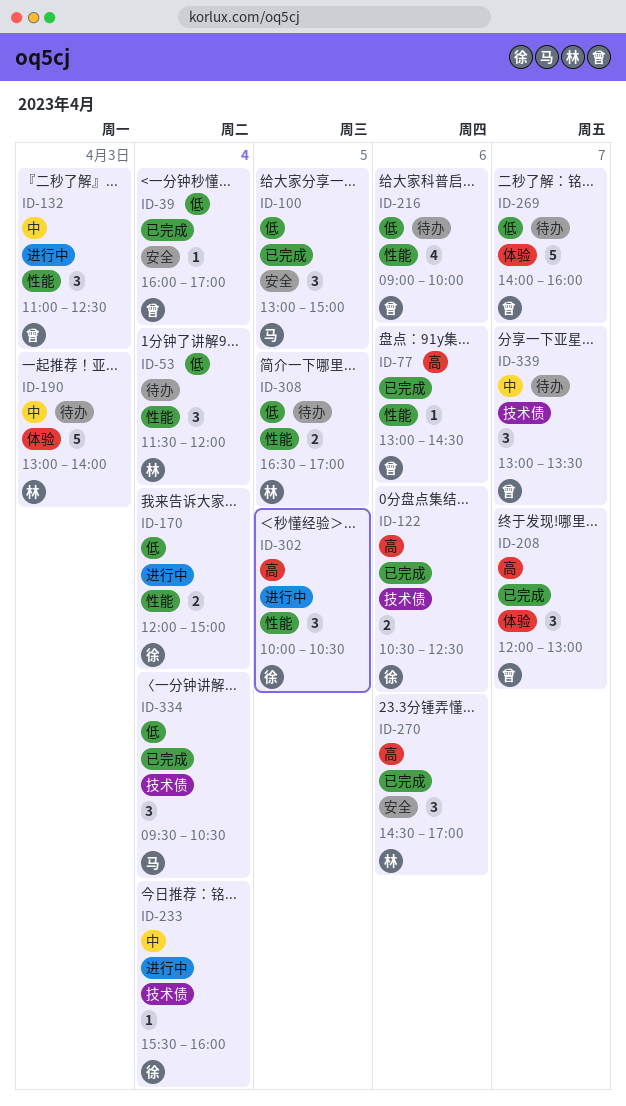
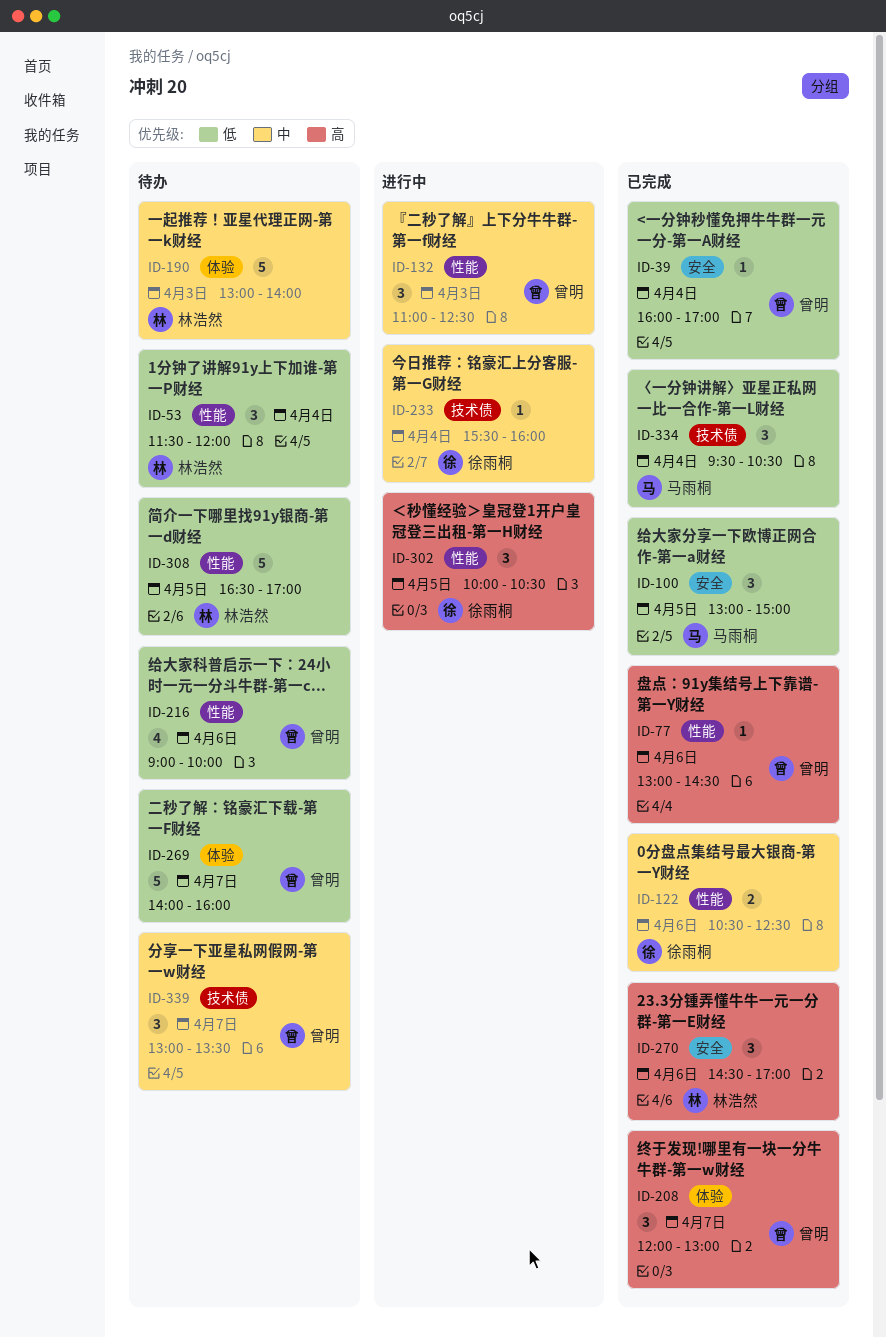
ID-122, priority: 高 -> 中
ID-122, label: 技术债 -> 性能
ID-170: present -> none
ID-308, estimate: 2 -> 5

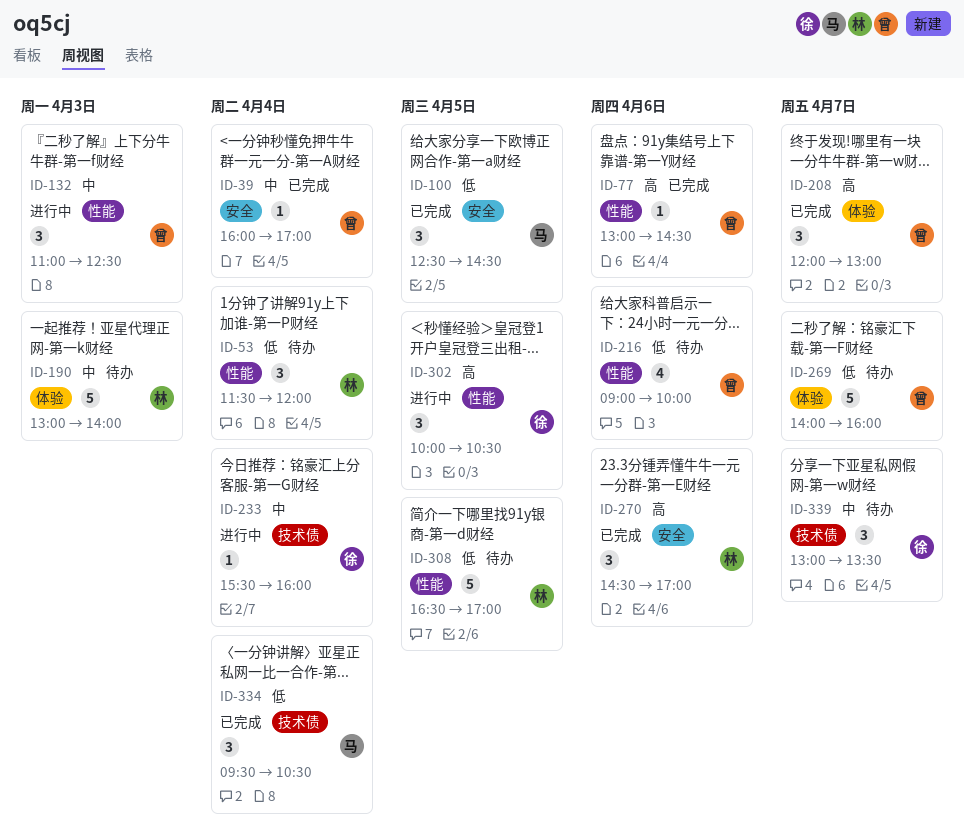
ID-39, priority: 低 -> 中
ID-100, begins: 13:00 -> 12:30
ID-100, ends: 15:00 -> 14:30
ID-122: present -> none
ID-339, owner: 曾明 -> 徐雨桐

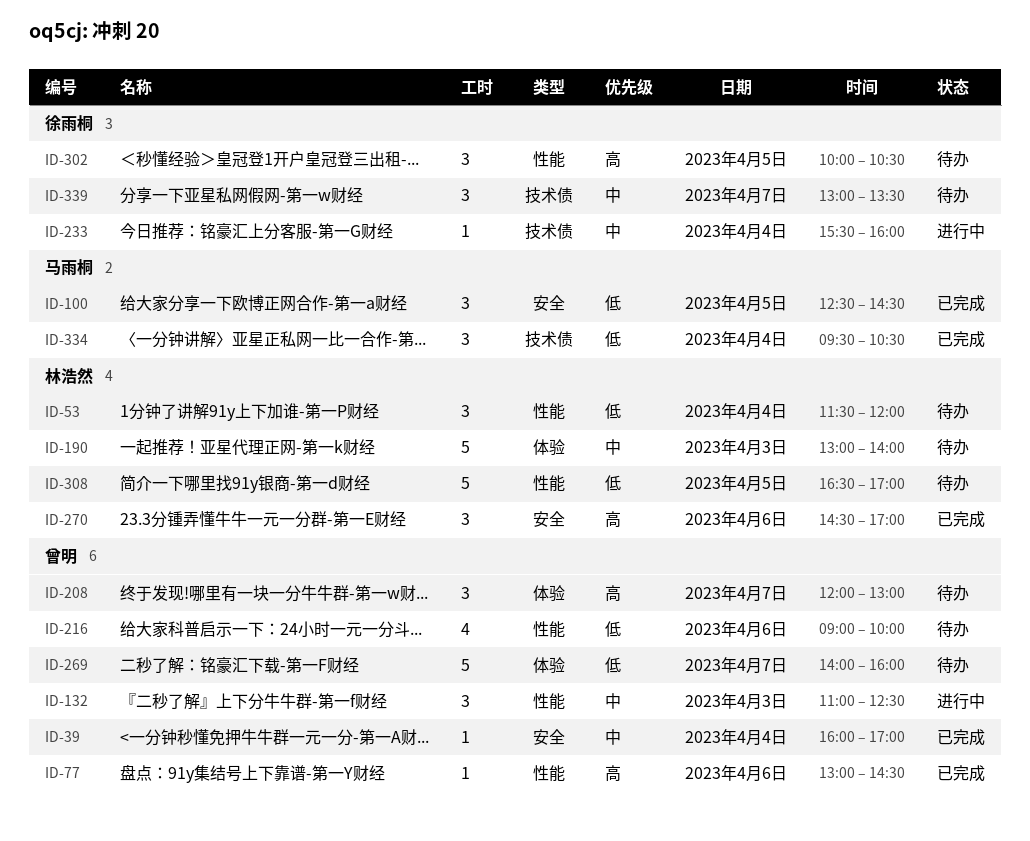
ID-208, status: 已完成 -> 待办
ID-302, status: 进行中 -> 待办

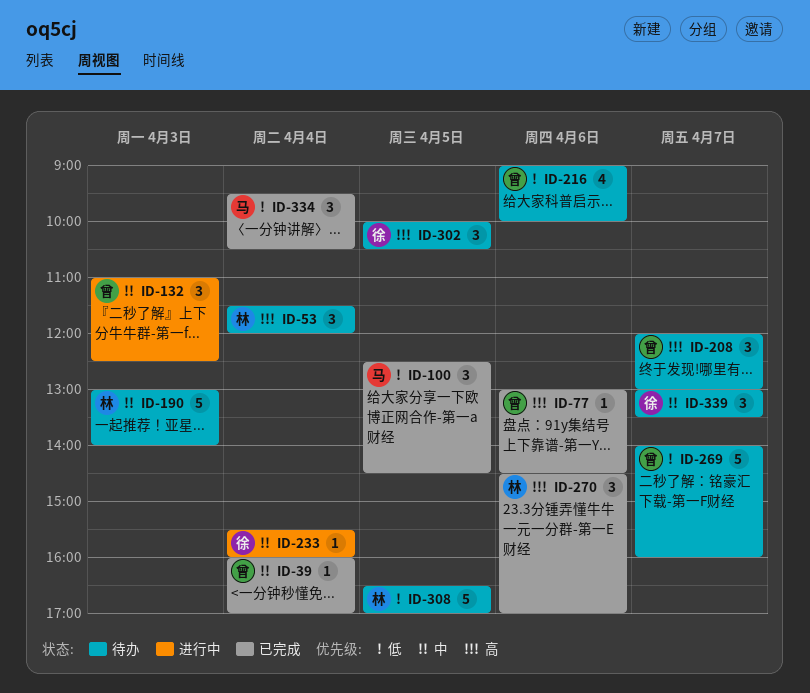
ID-53, priority: 低 -> 高

